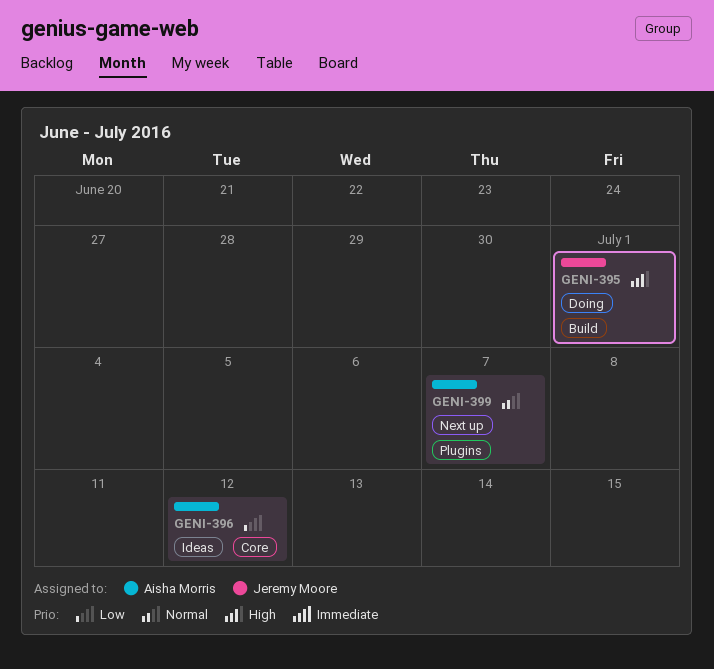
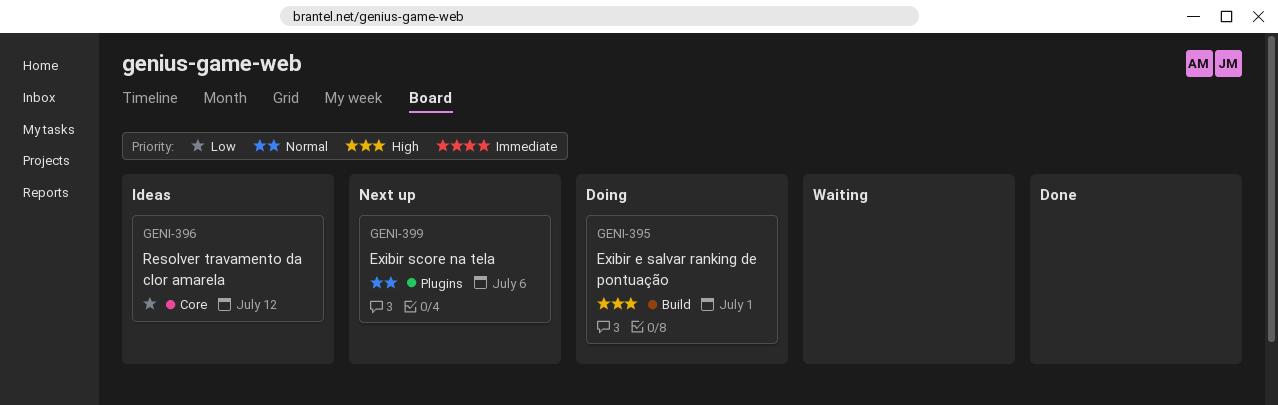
GENI-399, due: Jul 7 -> Jul 6

